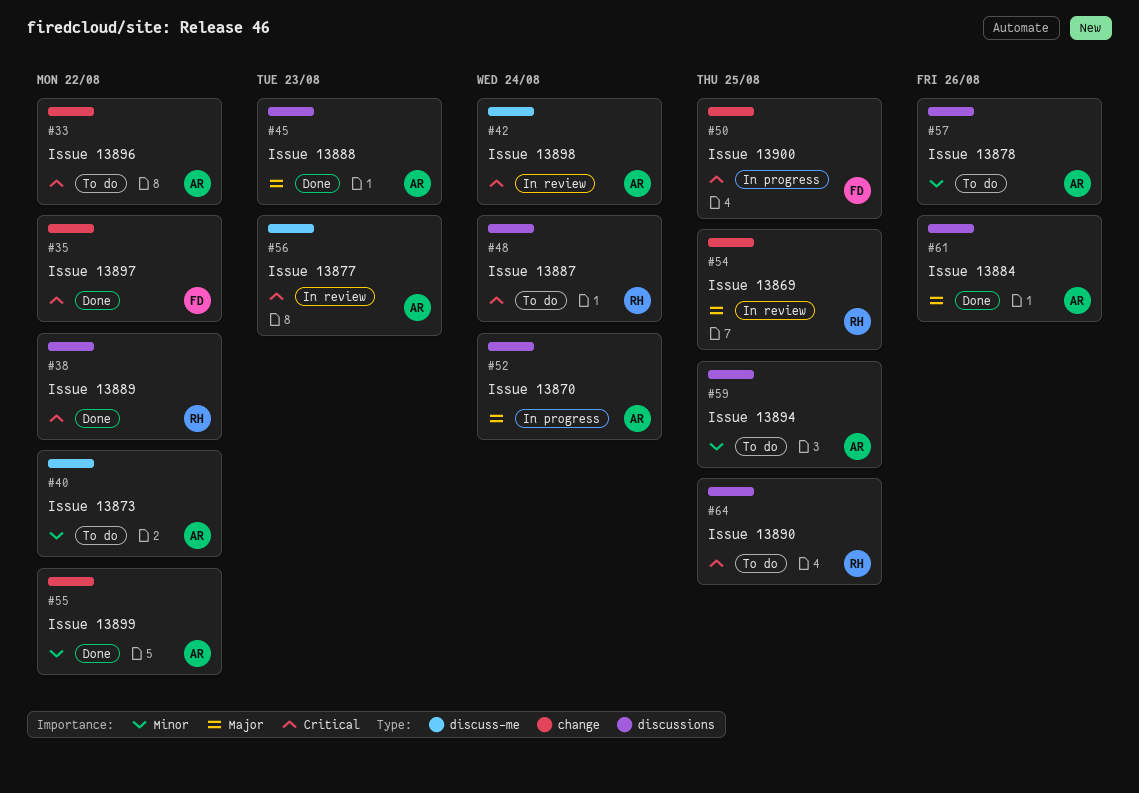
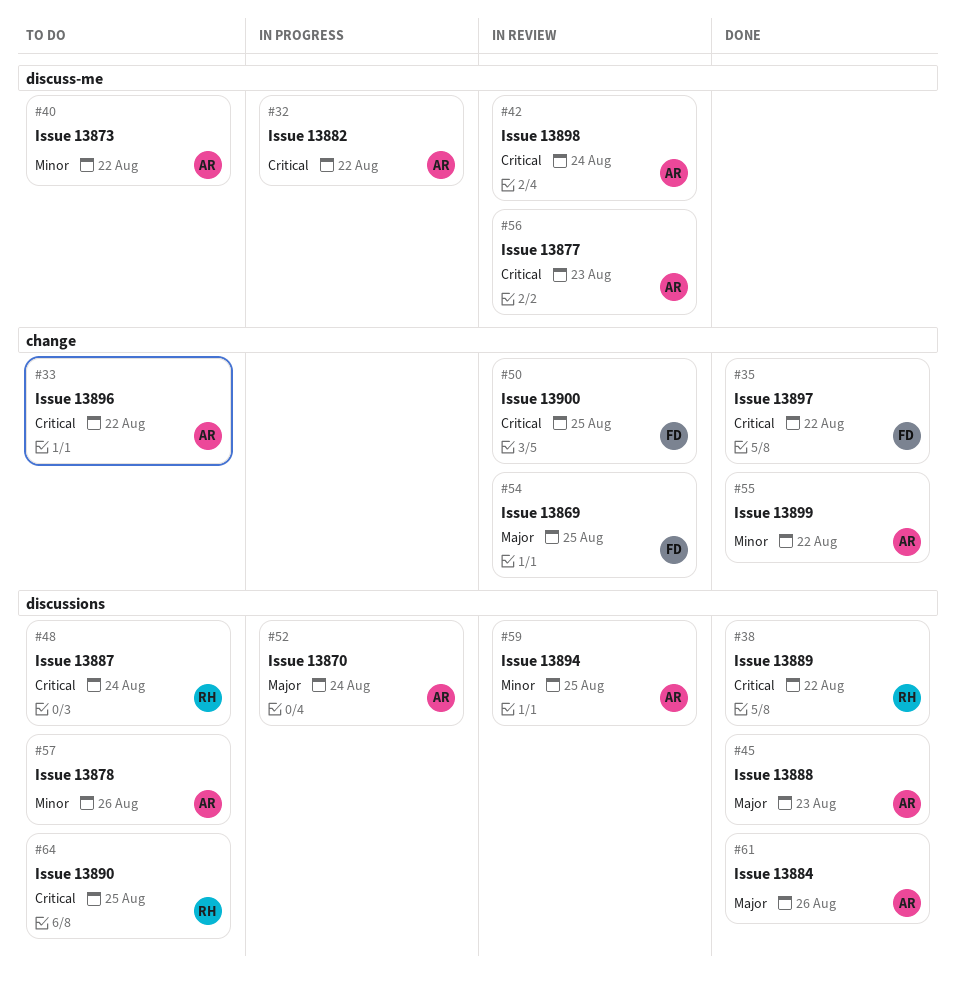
#32: none -> present
#50, status: In progress -> In review
#54, owner: RH -> FD
#59, status: To do -> In review

